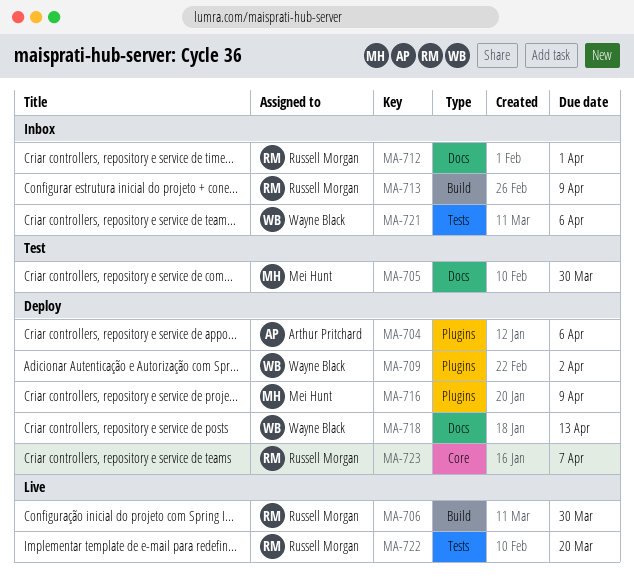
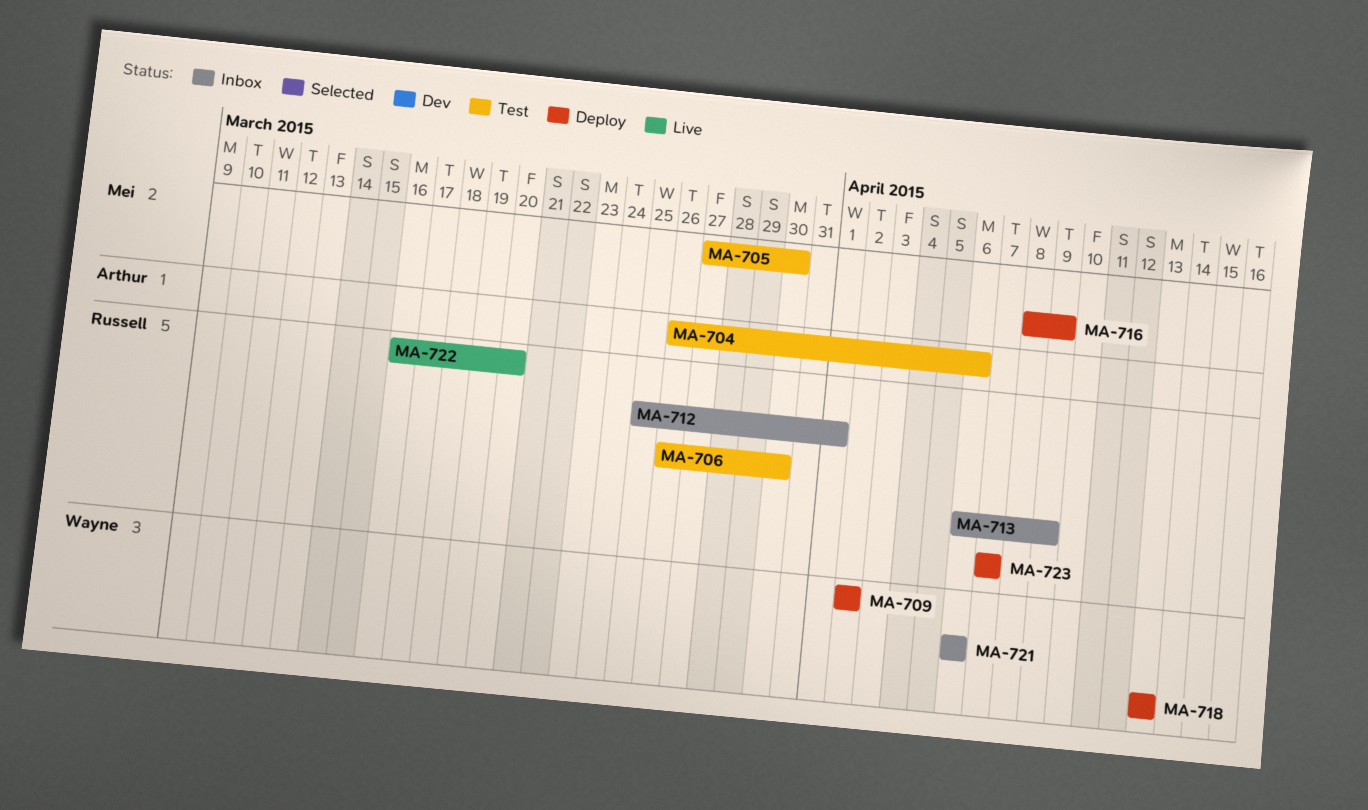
MA-704, status: Deploy -> Test
MA-706, status: Live -> Test

